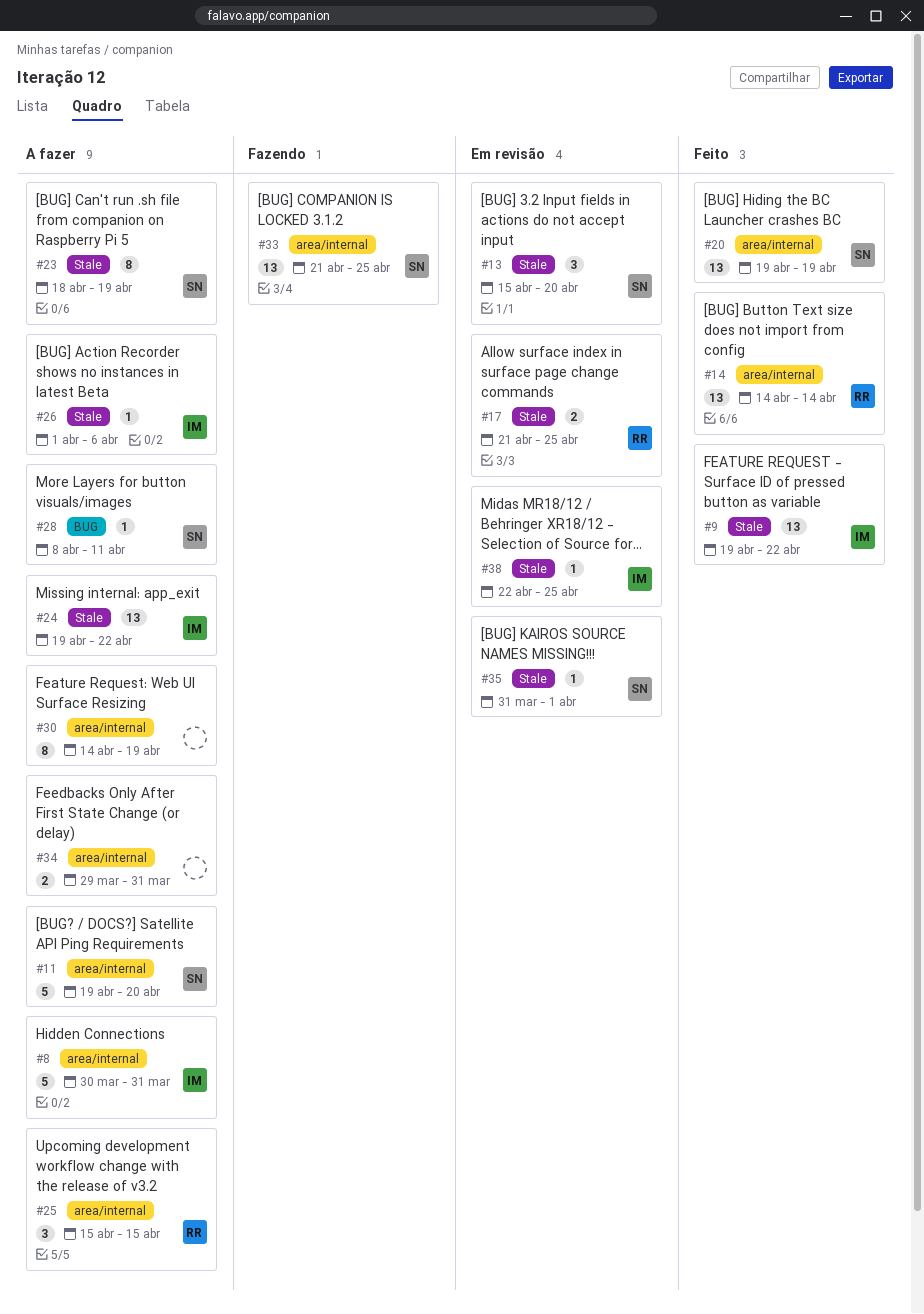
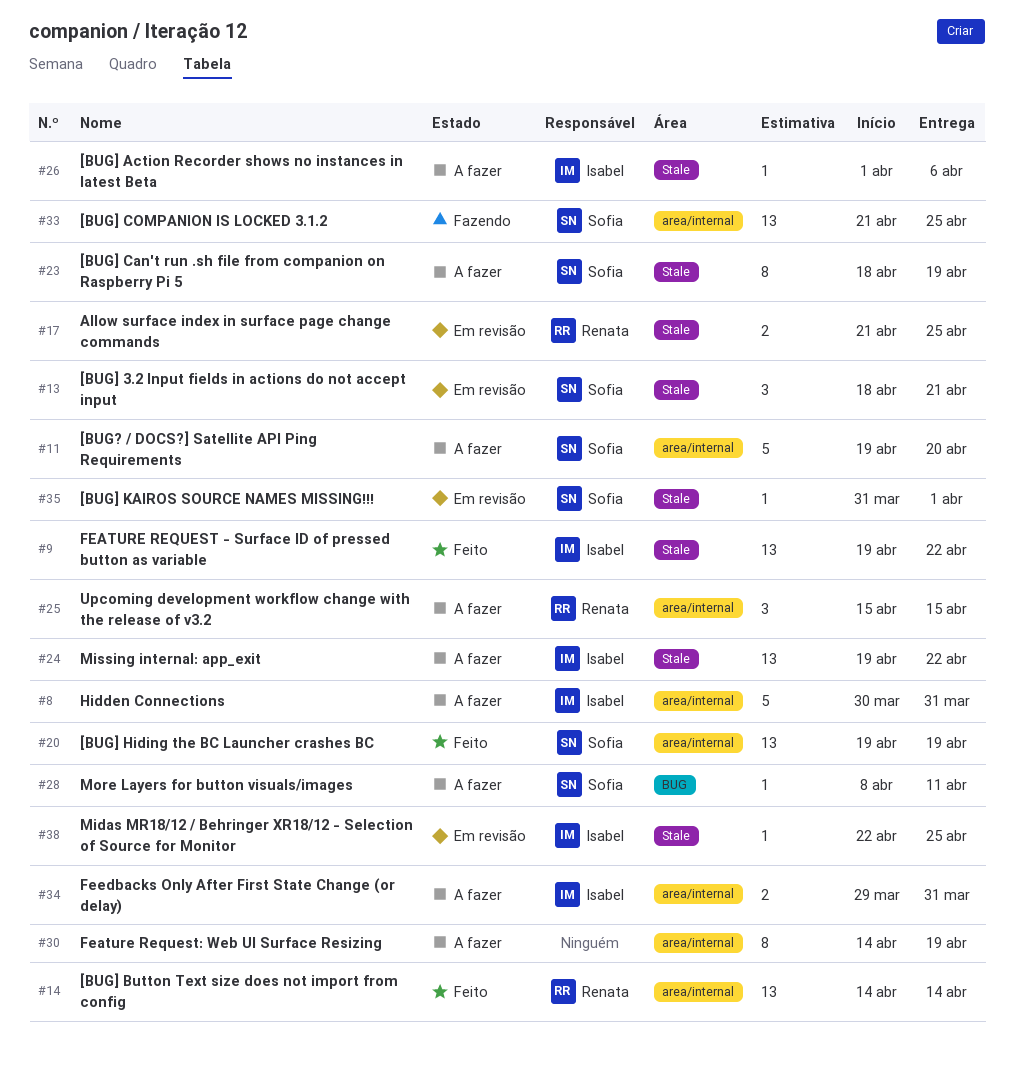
#13, start: Apr 15 -> Apr 18
#13, due: Apr 20 -> Apr 21
#34, owner: none -> Isabel

